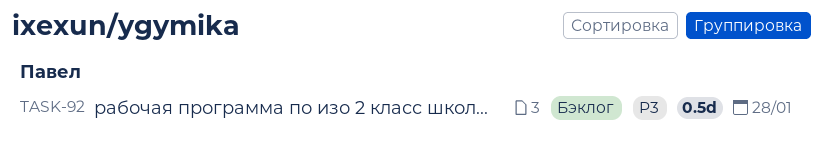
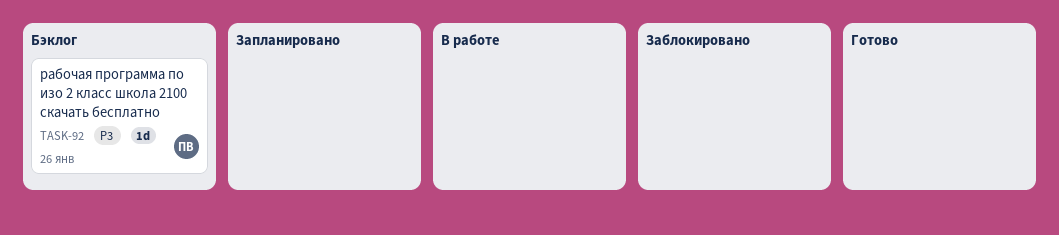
TASK-92, estimate: 0.5d -> 1d
TASK-92, due: Jan 28 -> Jan 26

